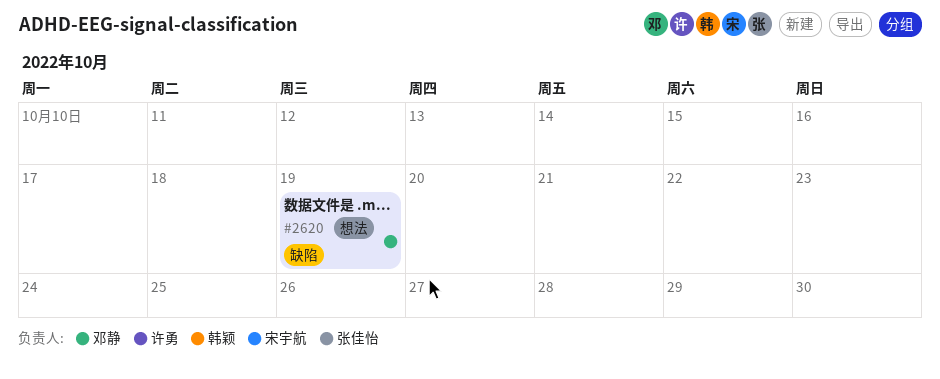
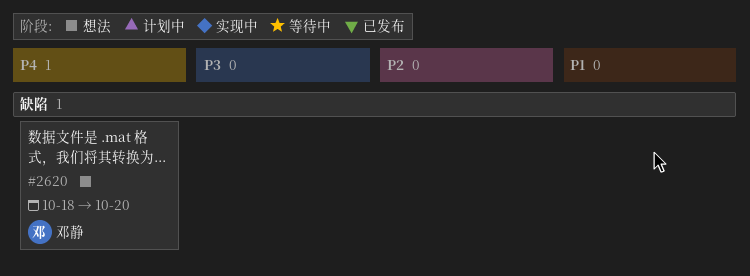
#2620, due: Oct 19 -> Oct 20

